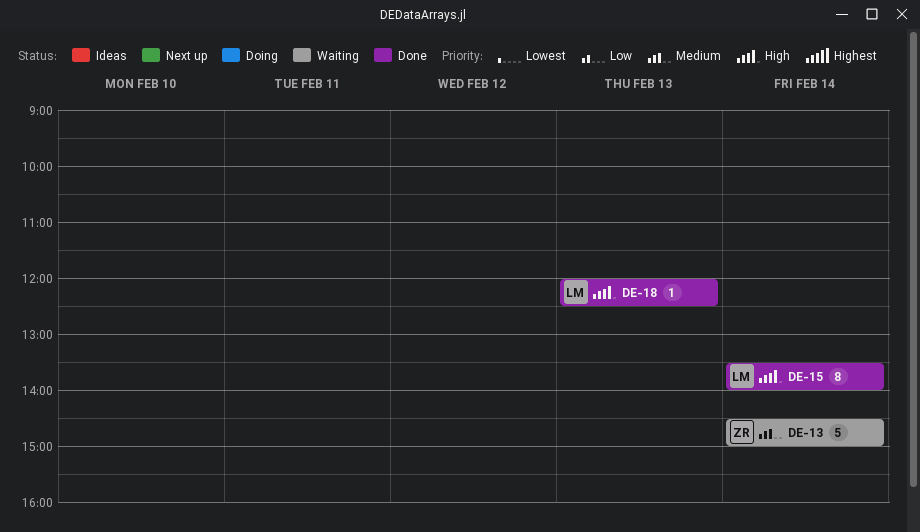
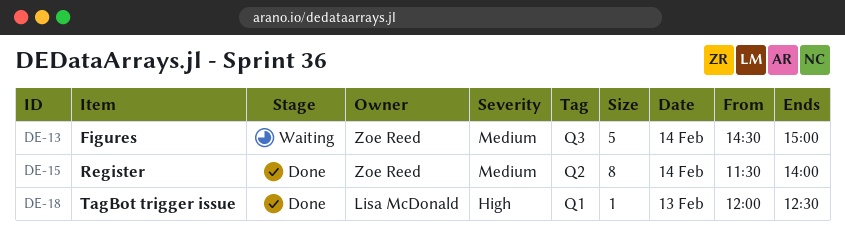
DE-15, owner: Lisa McDonald -> Zoe Reed
DE-15, priority: High -> Medium
DE-15, begins: 13:30 -> 11:30

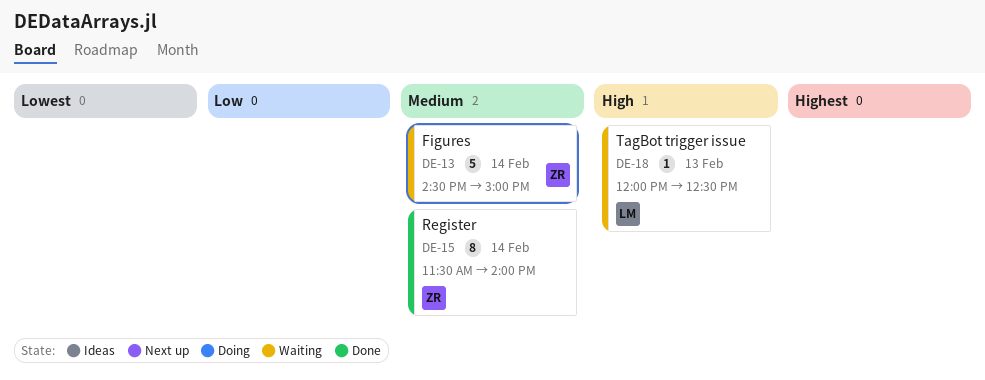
DE-18, status: Done -> Waiting

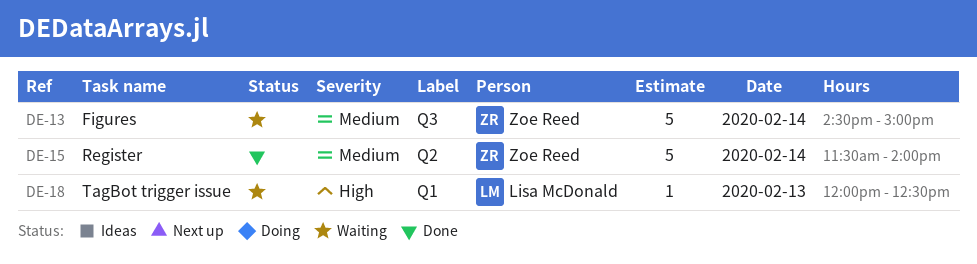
DE-15, estimate: 8 -> 5

